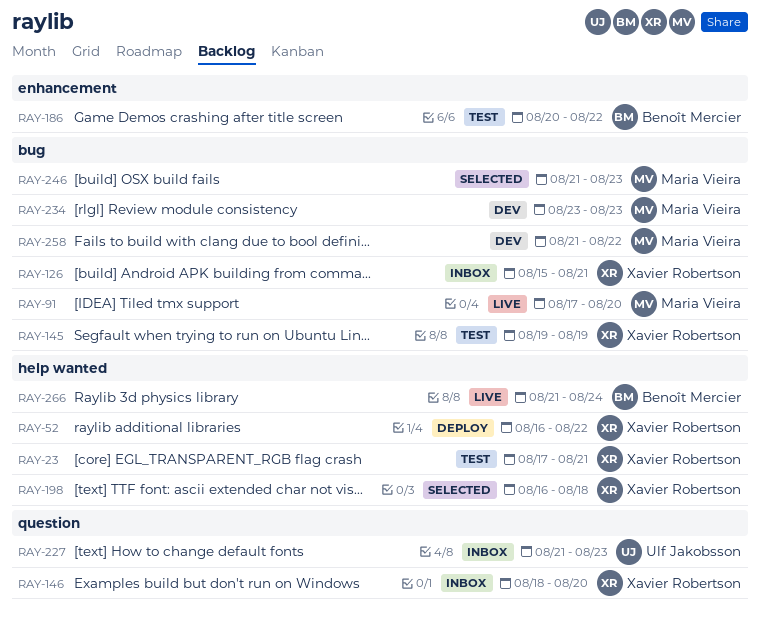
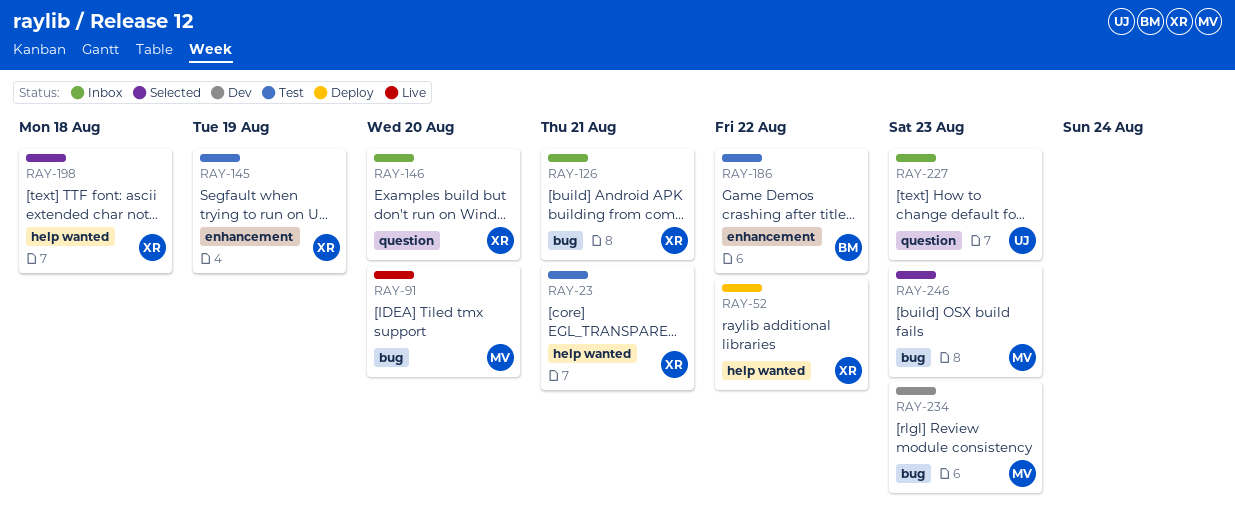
RAY-145, label: bug -> enhancement
RAY-258: present -> none
RAY-266: present -> none

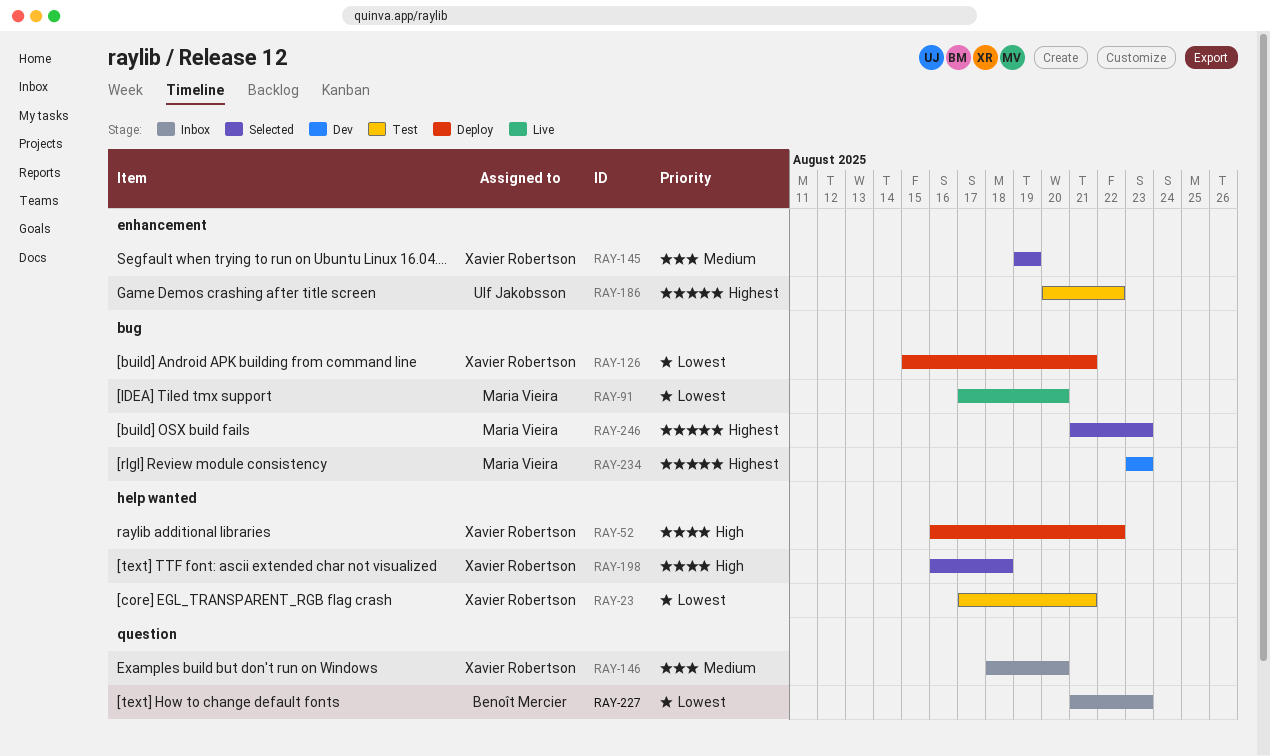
RAY-126, status: Inbox -> Deploy
RAY-145, status: Test -> Selected
RAY-186, owner: Benoît Mercier -> Ulf Jakobsson
RAY-227, owner: Ulf Jakobsson -> Benoît Mercier

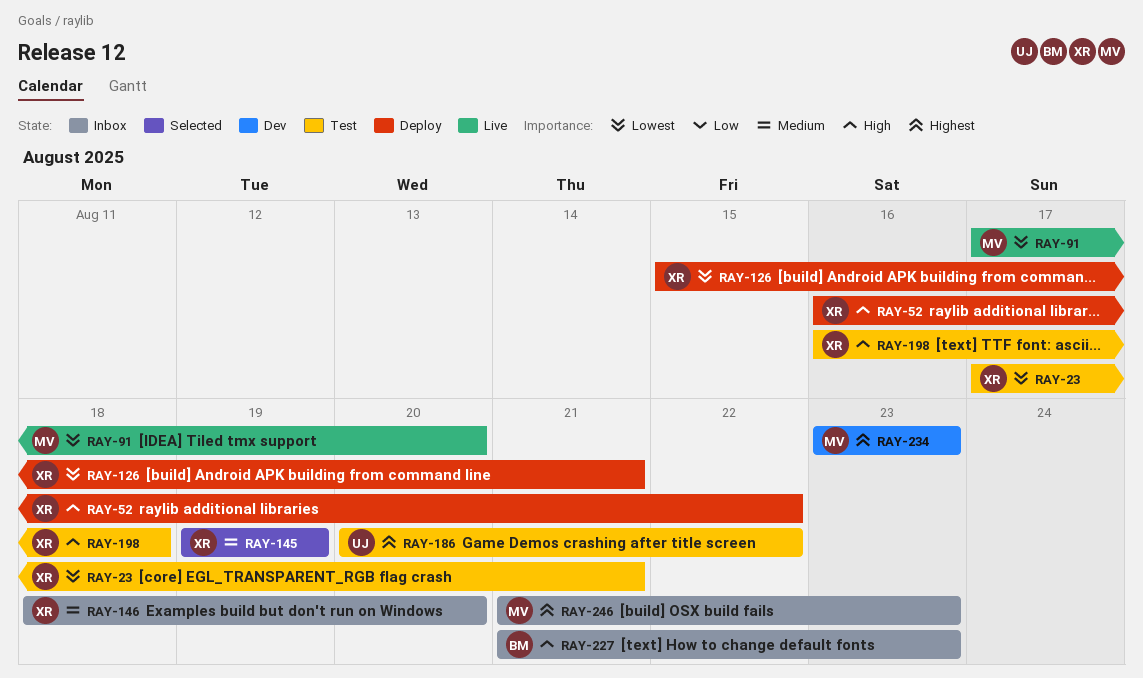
RAY-198, status: Selected -> Test
RAY-227, priority: Lowest -> High
RAY-246, status: Selected -> Inbox

